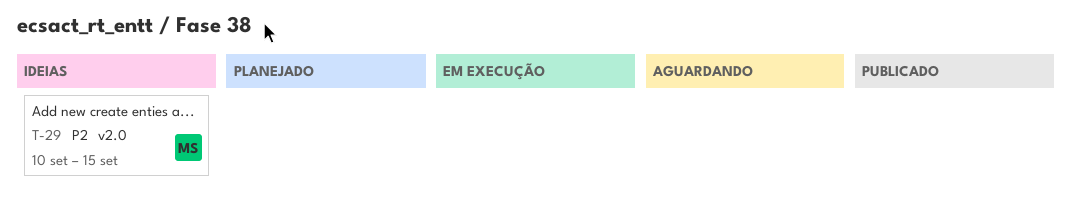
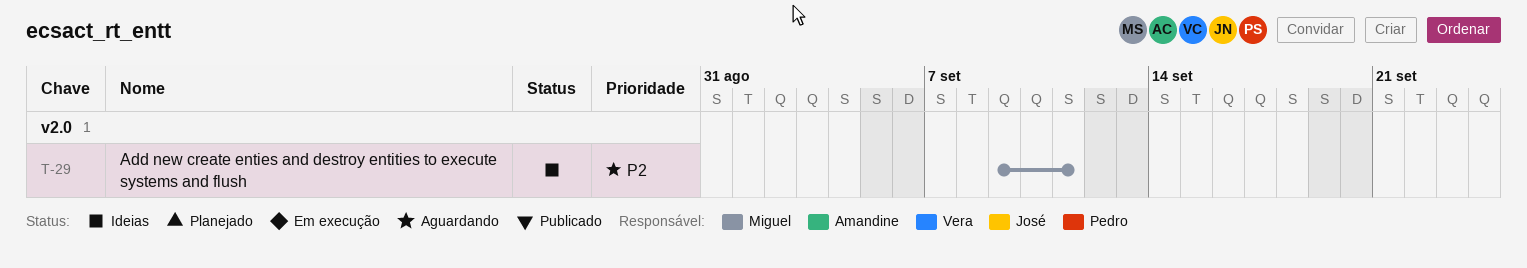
T-29, start: Sep 10 -> Sep 9
T-29, due: Sep 15 -> Sep 11

